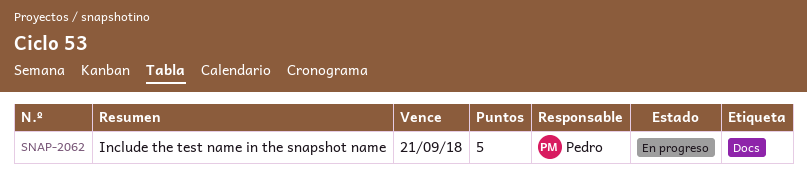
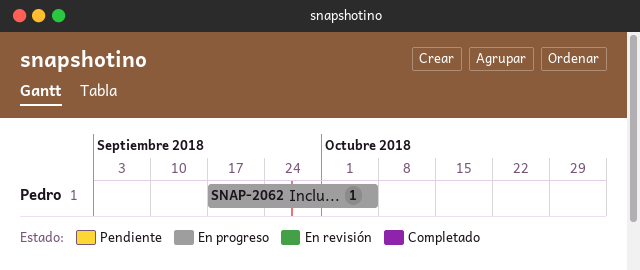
SNAP-2062, estimate: 5 -> 1
SNAP-2062, due: Sep 21 -> Oct 5

